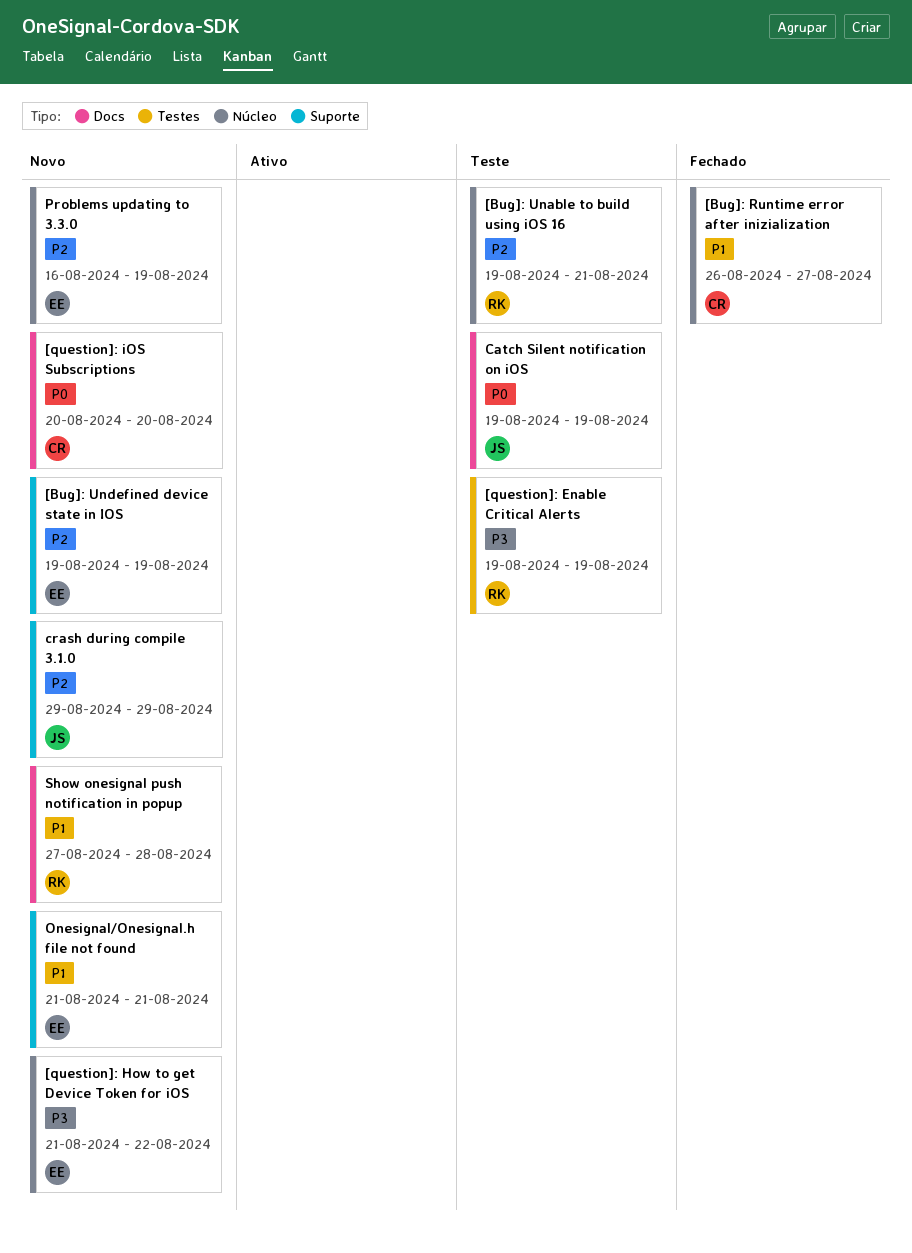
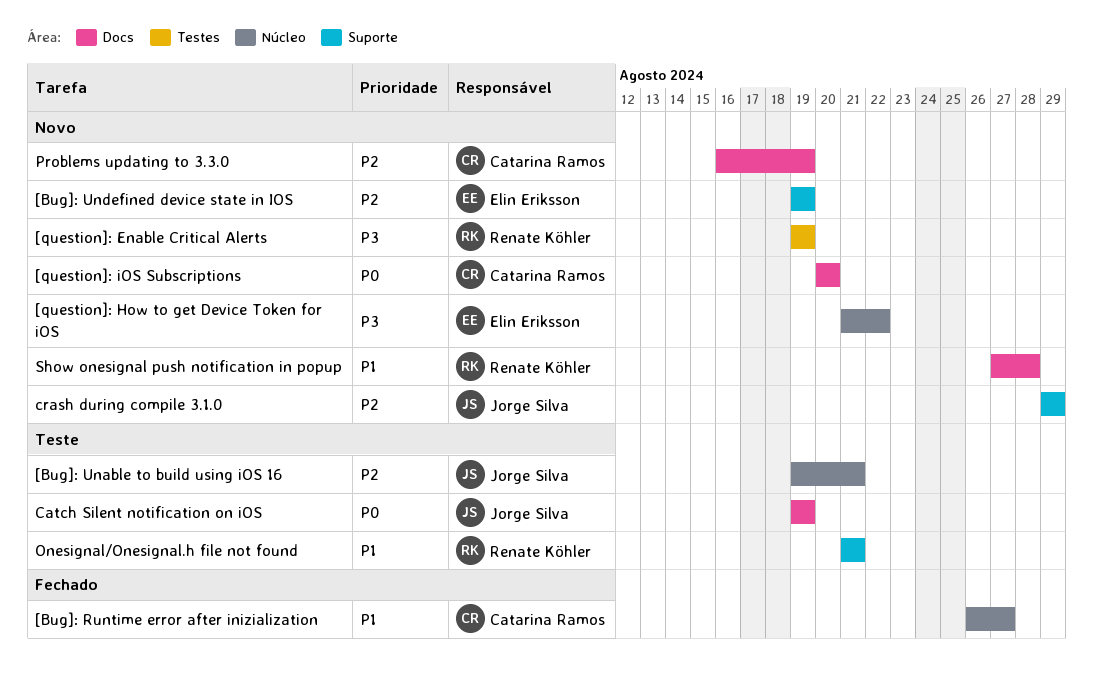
[Bug]: Unable to build using iOS 16, owner: Renate Köhler -> Jorge Silva
[question]: Enable Critical Alerts, status: Teste -> Novo
Onesignal/Onesignal.h file not found, status: Novo -> Teste
Onesignal/Onesignal.h file not found, owner: Elin Eriksson -> Renate Köhler
Problems updating to 3.3.0, owner: Elin Eriksson -> Catarina Ramos
Problems updating to 3.3.0, label: Núcleo -> Docs

